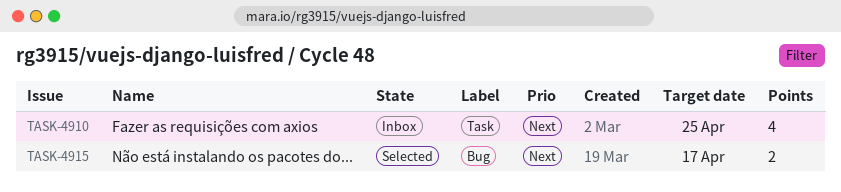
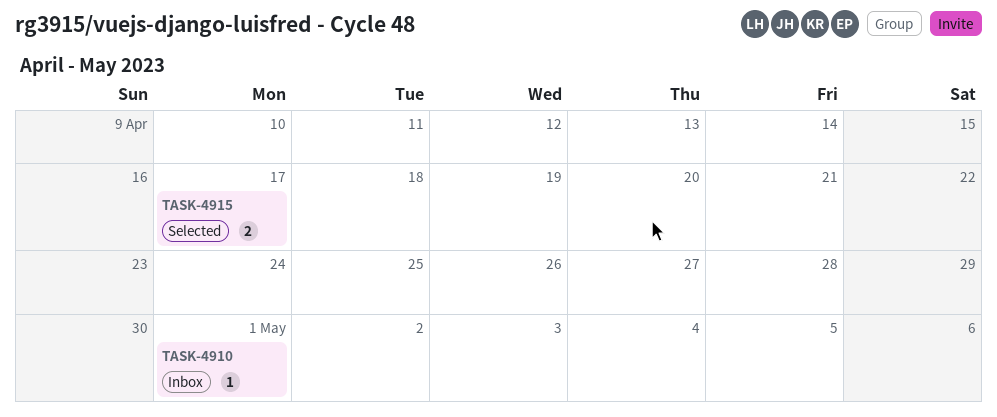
TASK-4910, estimate: 4 -> 1
TASK-4910, due: Apr 25 -> May 1

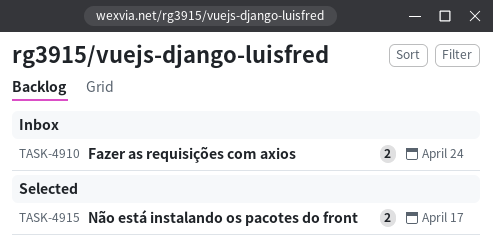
TASK-4910, estimate: 1 -> 2
TASK-4910, due: May 1 -> Apr 24

